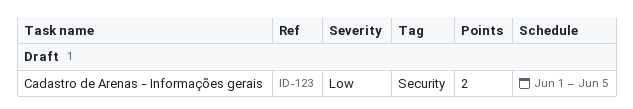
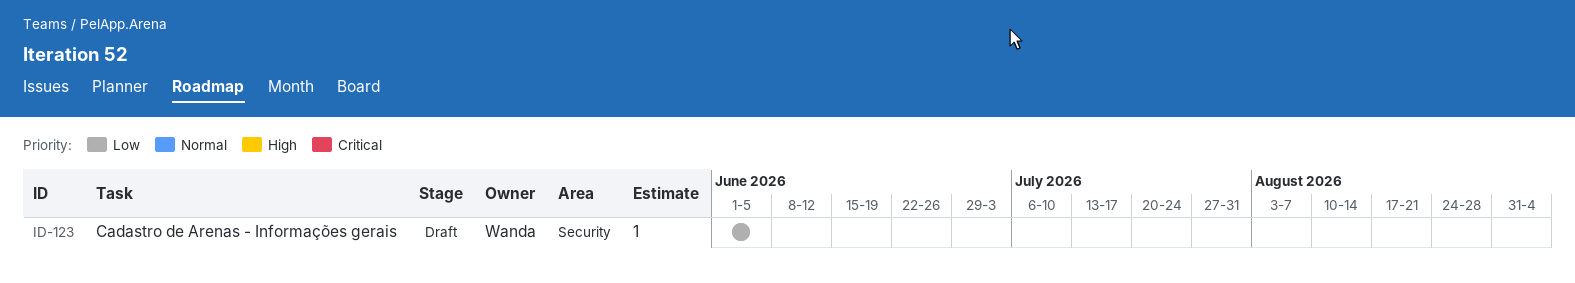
ID-123, estimate: 2 -> 1

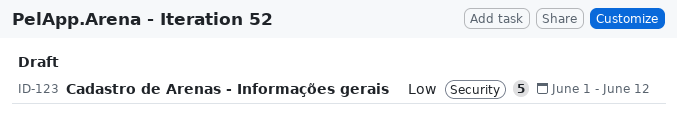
ID-123, estimate: 1 -> 5
ID-123, due: Jun 5 -> Jun 12

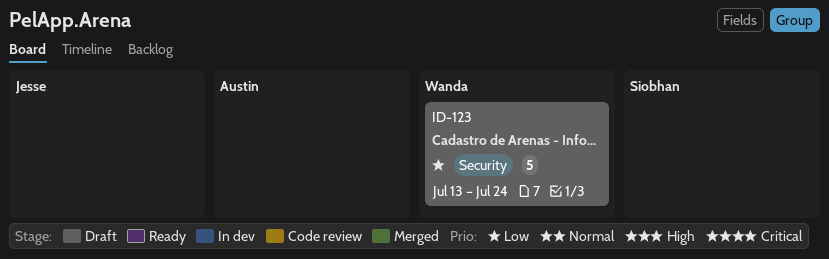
ID-123, start: Jun 1 -> Jul 13
ID-123, due: Jun 12 -> Jul 24

